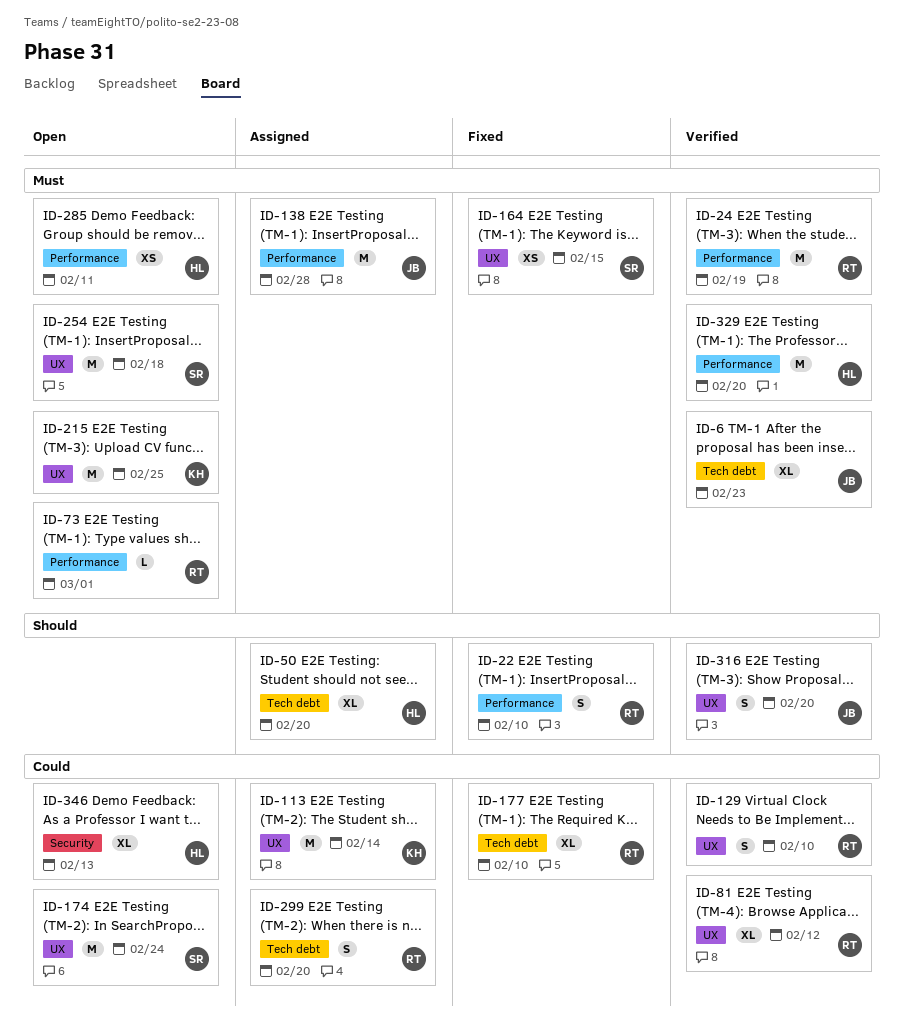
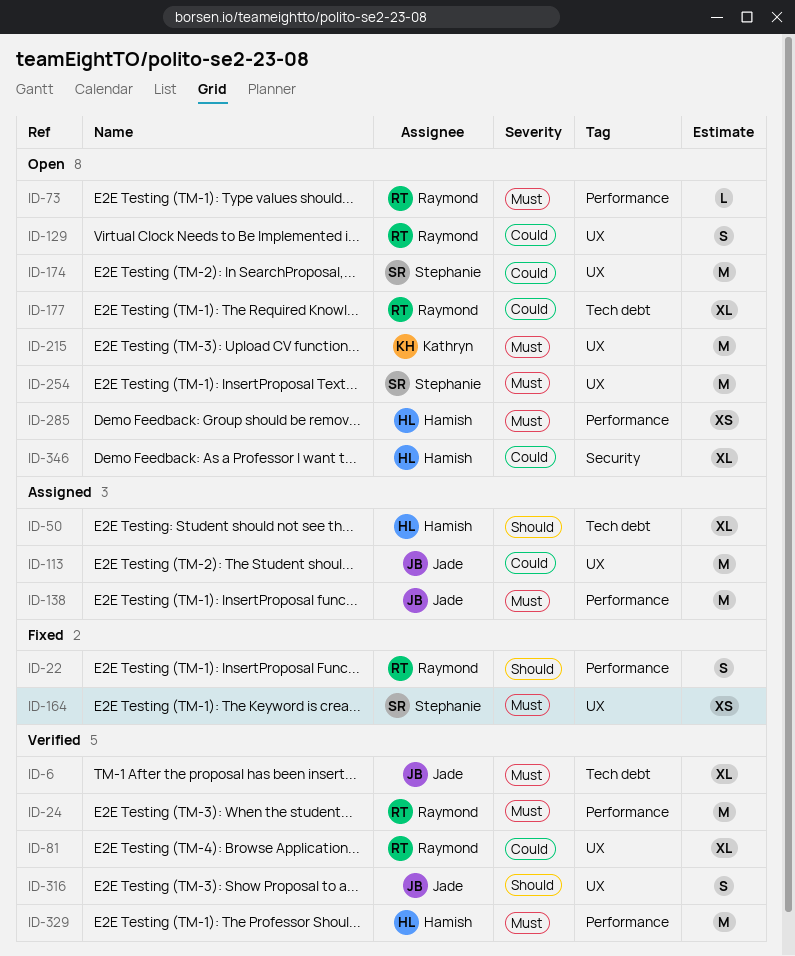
ID-113, owner: Kathryn -> Jade
ID-129, status: Verified -> Open
ID-177, status: Fixed -> Open
ID-299: present -> none

